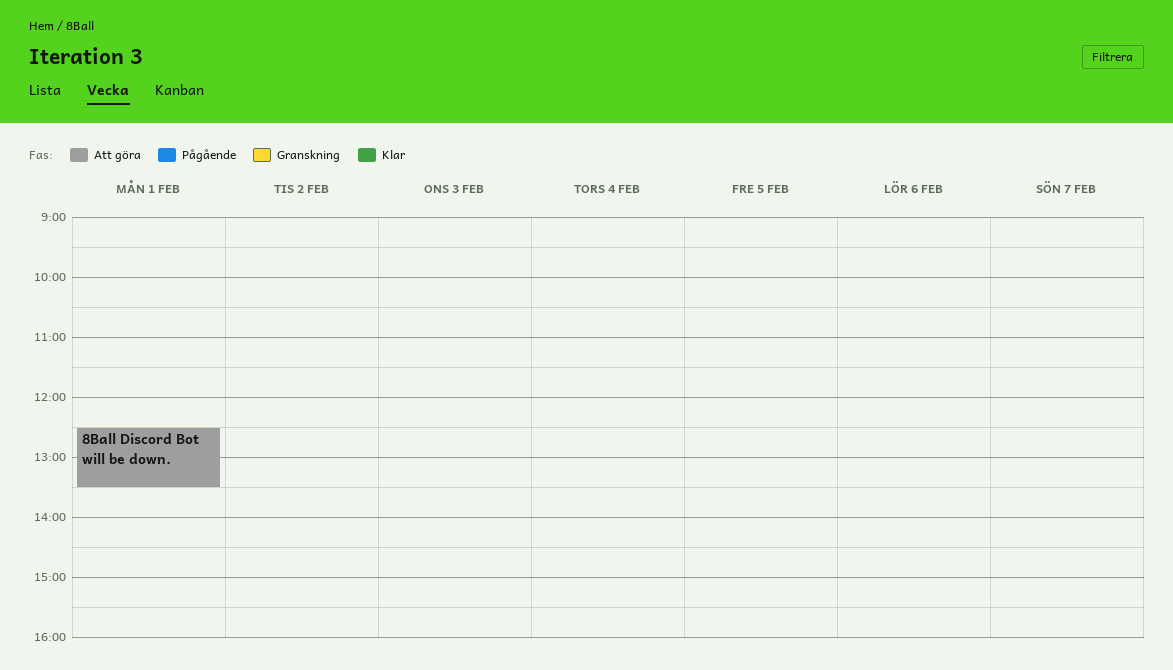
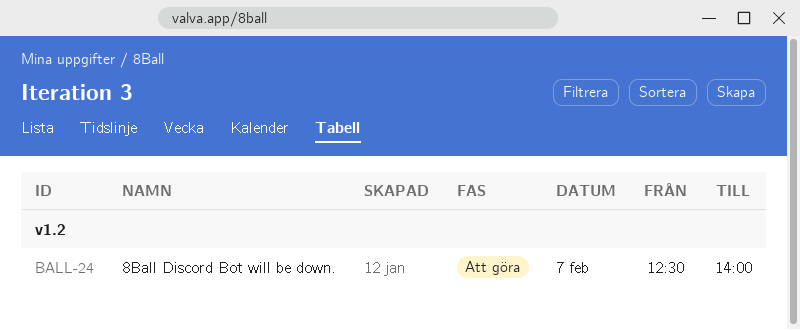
8Ball Discord Bot will be down., day: Feb 1 -> Feb 7
8Ball Discord Bot will be down., ends: 13:30 -> 14:00

